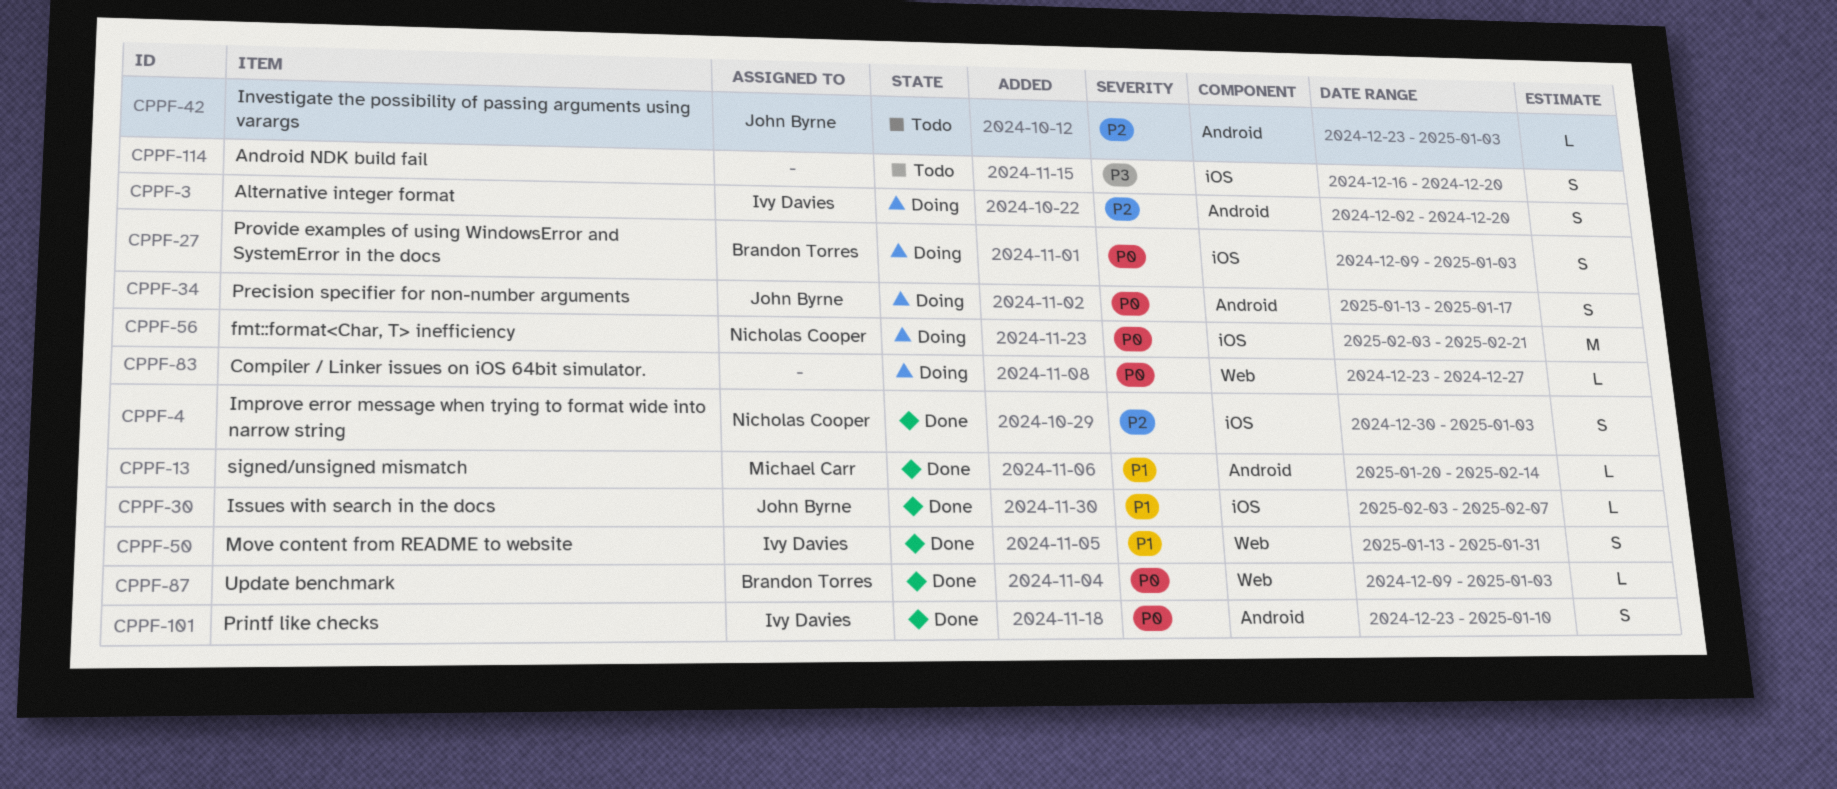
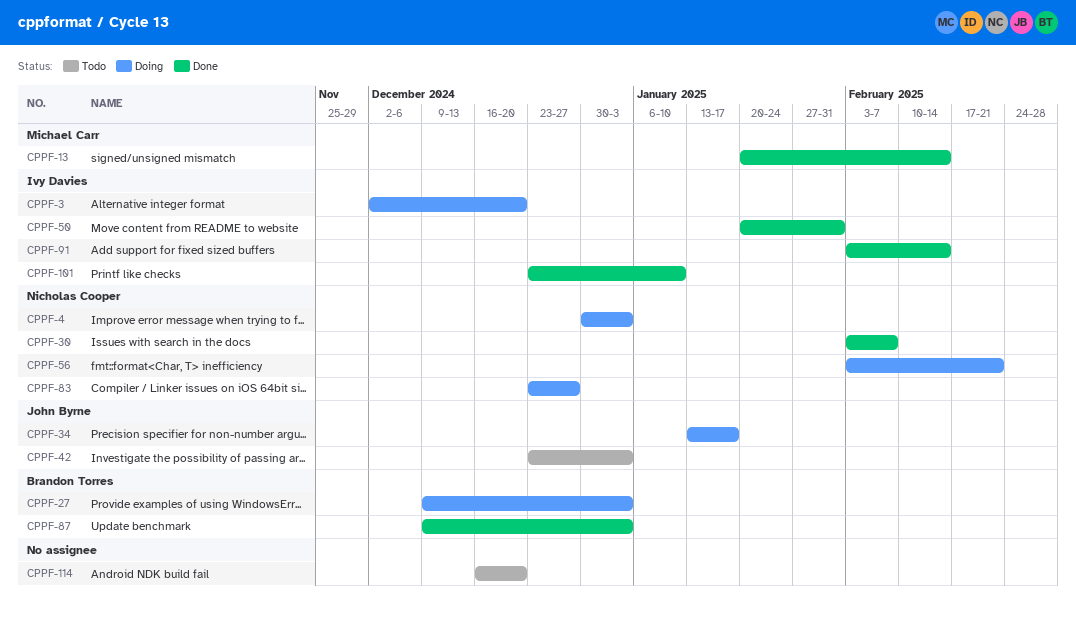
CPPF-4, status: Done -> Doing
CPPF-30, owner: John Byrne -> Nicholas Cooper
CPPF-50, start: Jan 13 -> Jan 20
CPPF-83, owner: none -> Nicholas Cooper
CPPF-91: none -> present

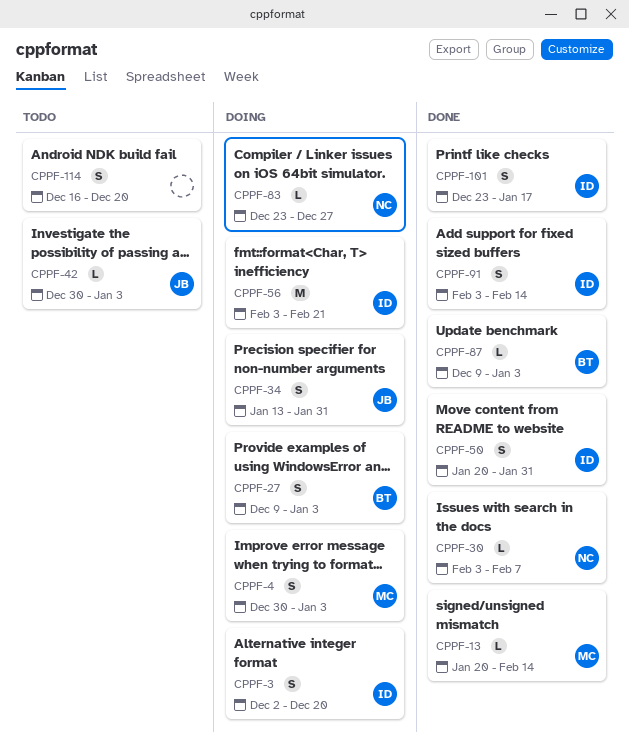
CPPF-4, owner: Nicholas Cooper -> Michael Carr
CPPF-34, due: Jan 17 -> Jan 31
CPPF-42, start: Dec 23 -> Dec 30
CPPF-56, owner: Nicholas Cooper -> Ivy Davies
CPPF-101, due: Jan 10 -> Jan 17

